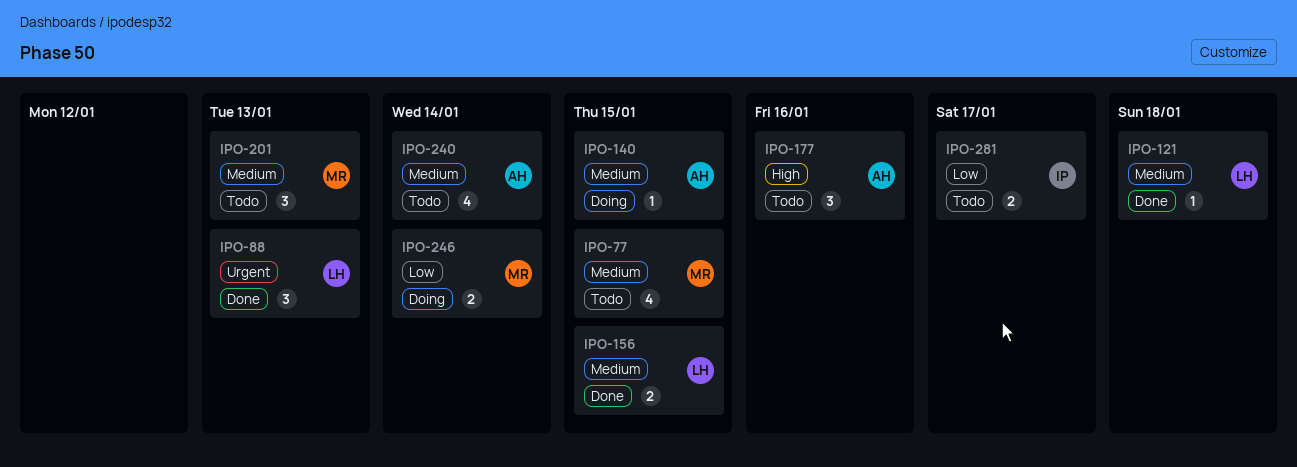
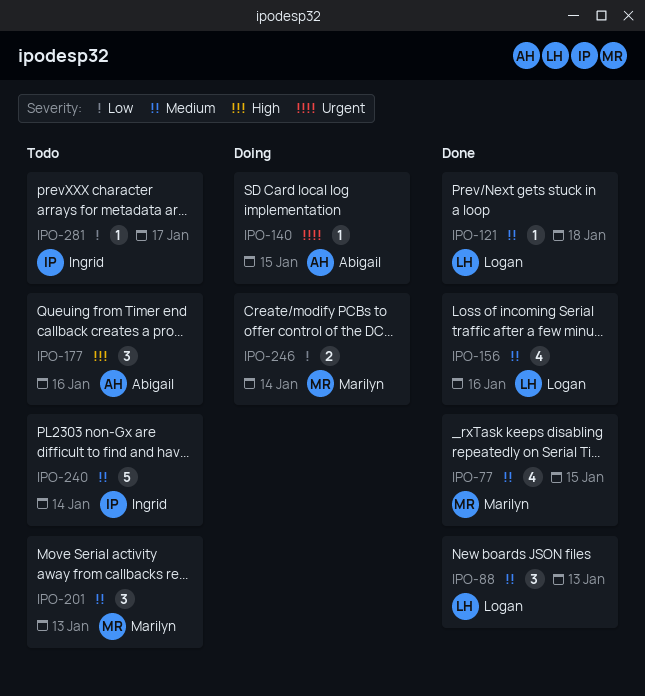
IPO-77, status: Todo -> Done
IPO-88, priority: Urgent -> Medium
IPO-140, priority: Medium -> Urgent
IPO-156, estimate: 2 -> 4
IPO-156, due: Jan 15 -> Jan 16
IPO-240, owner: Abigail -> Ingrid
IPO-240, estimate: 4 -> 5
IPO-281, estimate: 2 -> 1

